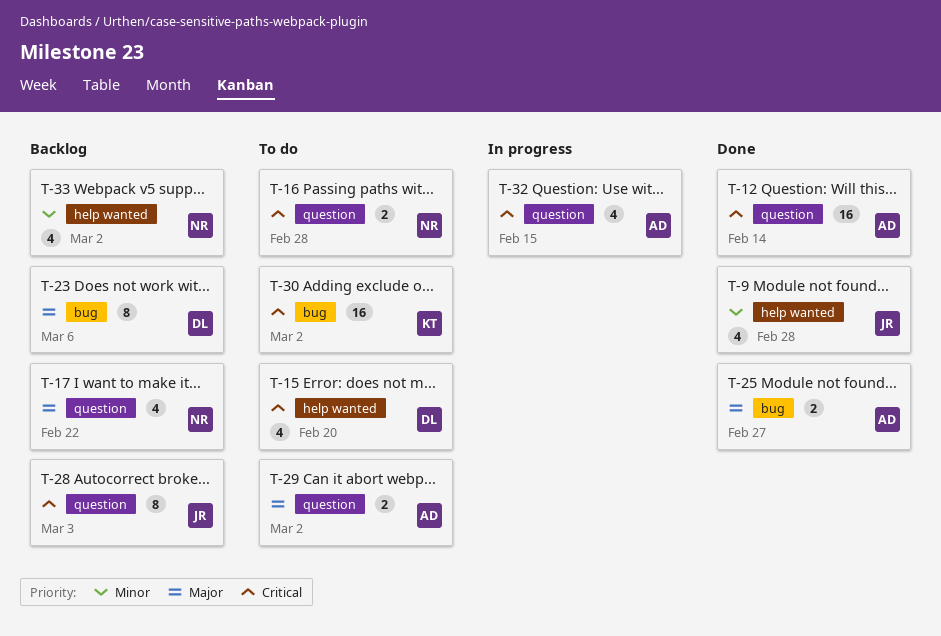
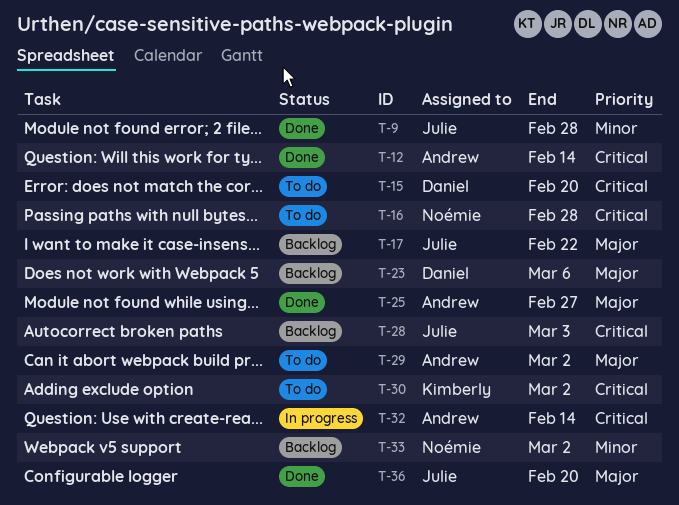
T-17, owner: Noémie -> Julie
T-32, due: Feb 15 -> Feb 14
T-36: none -> present

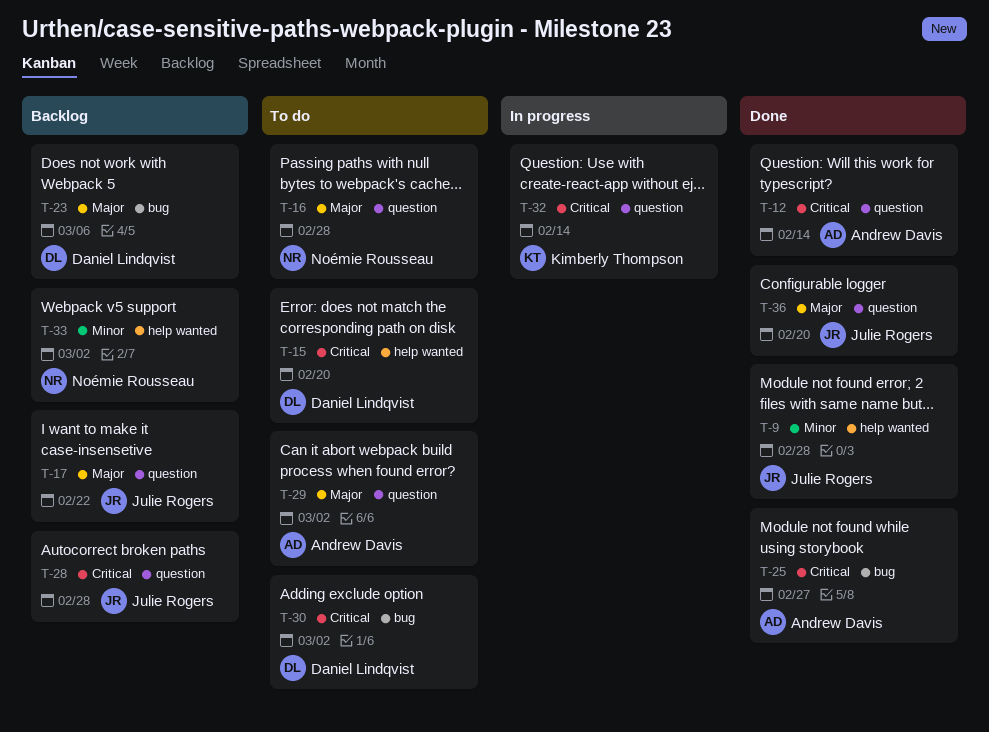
T-16, priority: Critical -> Major
T-25, priority: Major -> Critical
T-28, due: Mar 3 -> Feb 28
T-30, owner: Kimberly Thompson -> Daniel Lindqvist
T-32, owner: Andrew Davis -> Kimberly Thompson

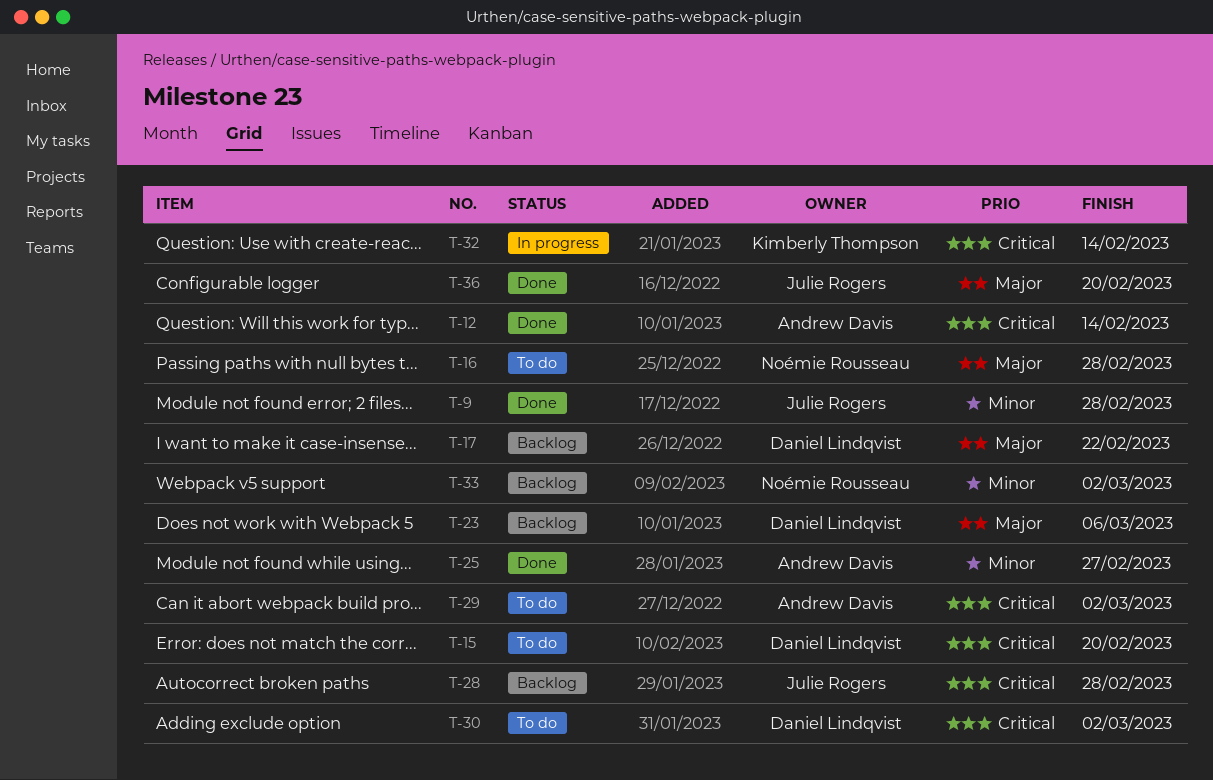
T-17, owner: Julie Rogers -> Daniel Lindqvist
T-25, priority: Critical -> Minor
T-29, priority: Major -> Critical

